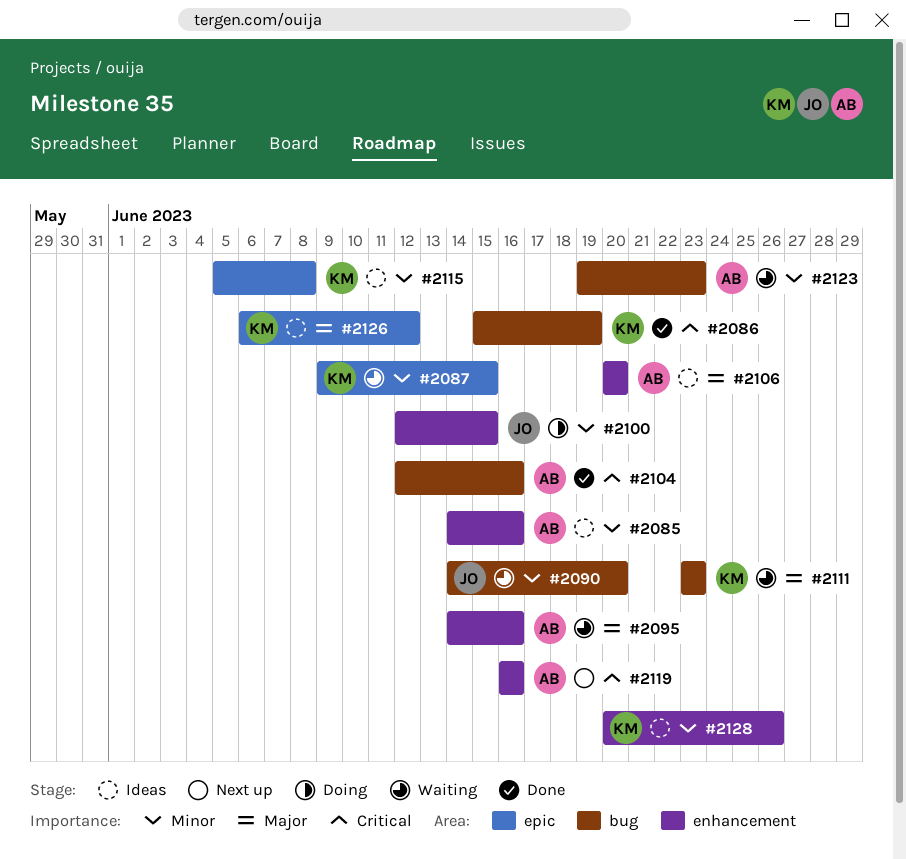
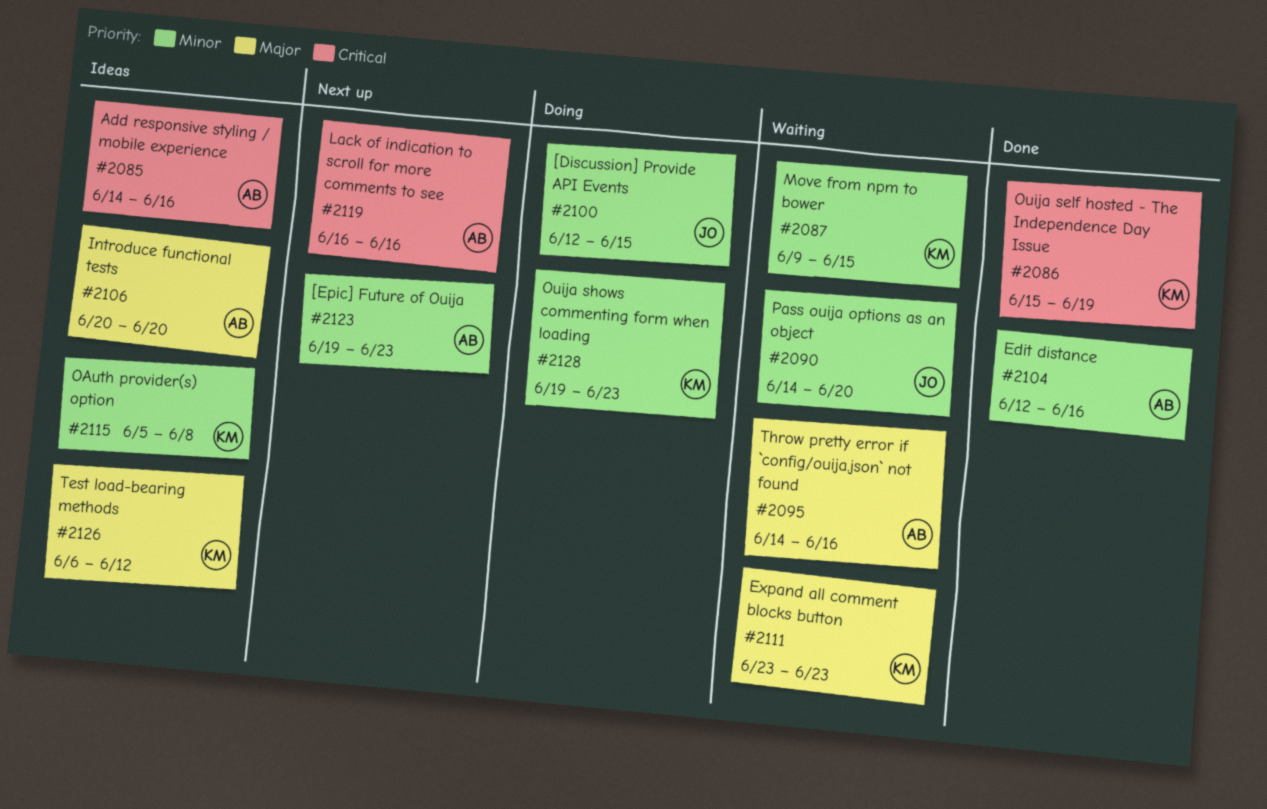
#2085, priority: Minor -> Critical
#2104, priority: Critical -> Minor
#2123, status: Waiting -> Next up
#2128, status: Ideas -> Doing
#2128, start: Jun 20 -> Jun 19
#2128, due: Jun 26 -> Jun 23

